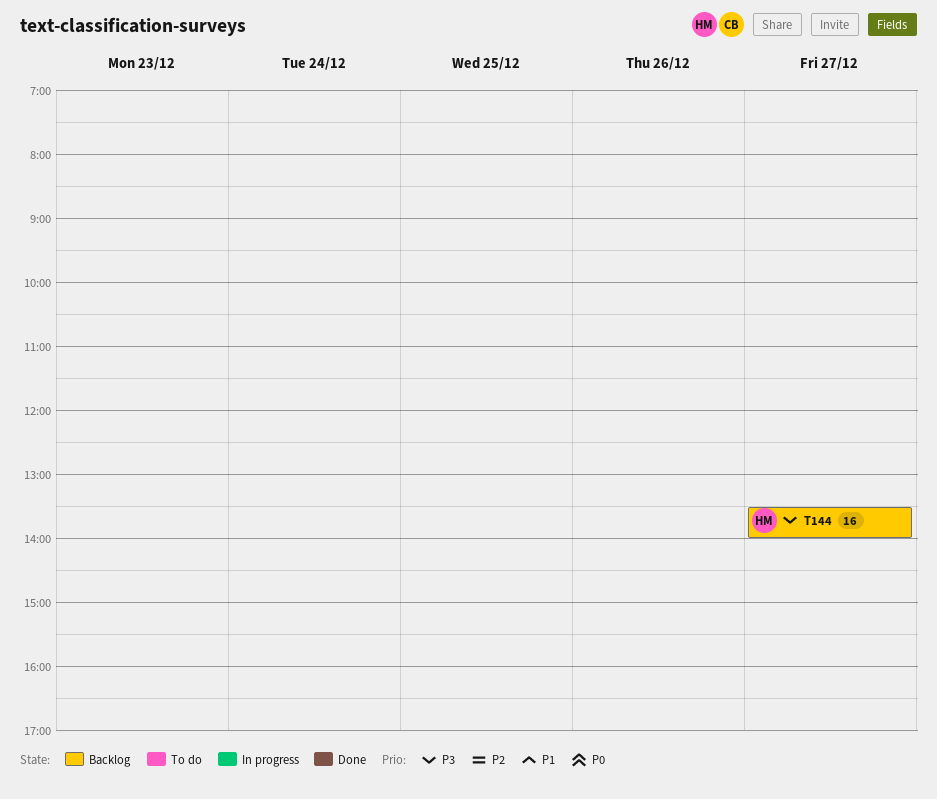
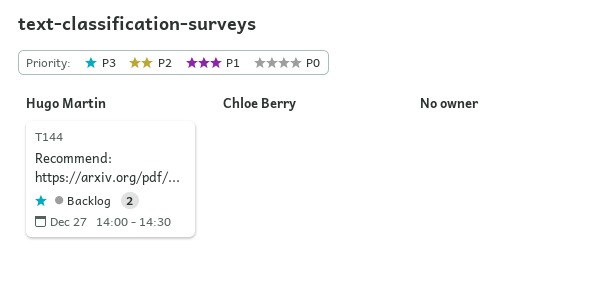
T144, estimate: 16 -> 2
T144, begins: 13:30 -> 14:00
T144, ends: 14:00 -> 14:30

